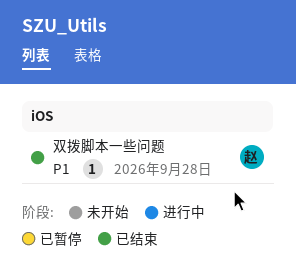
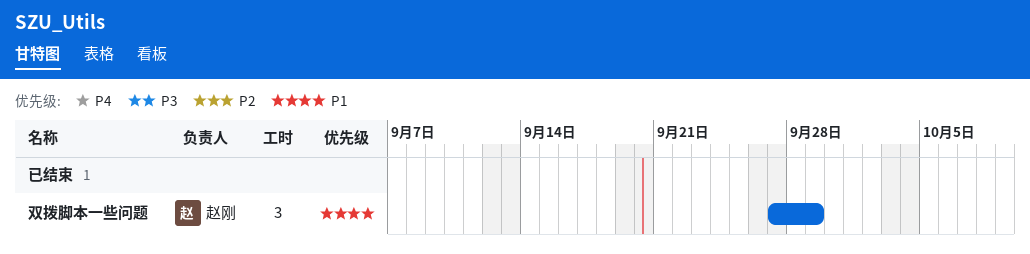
双拨脚本一些问题, estimate: 1 -> 3
双拨脚本一些问题, due: Sep 28 -> Sep 29

